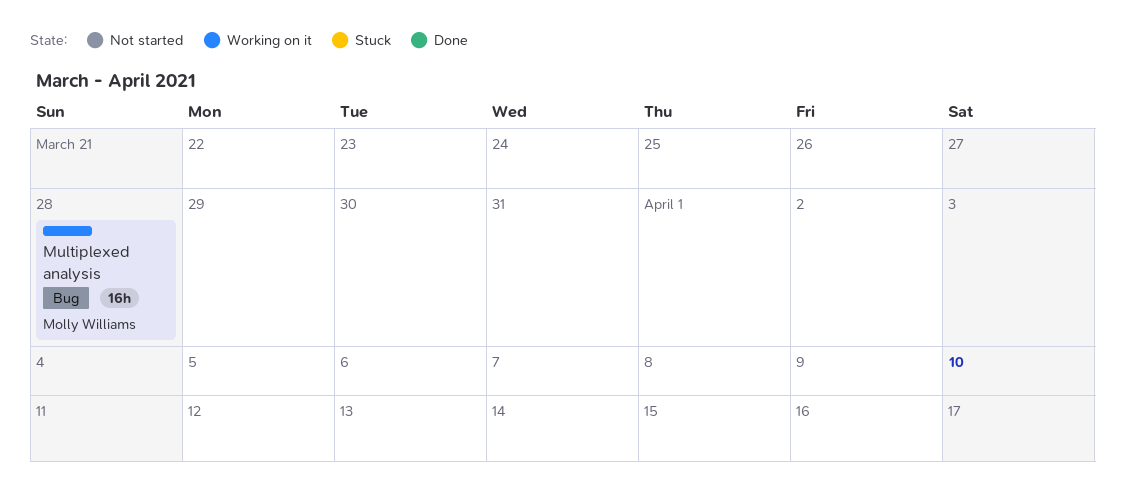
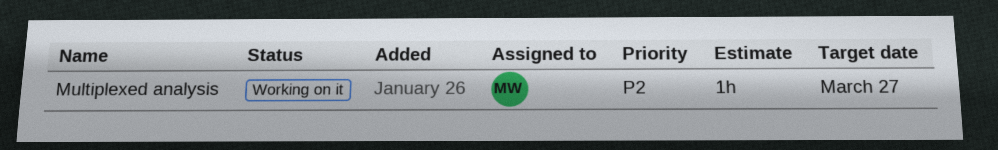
Multiplexed analysis, estimate: 16h -> 1h
Multiplexed analysis, due: Mar 28 -> Mar 27

